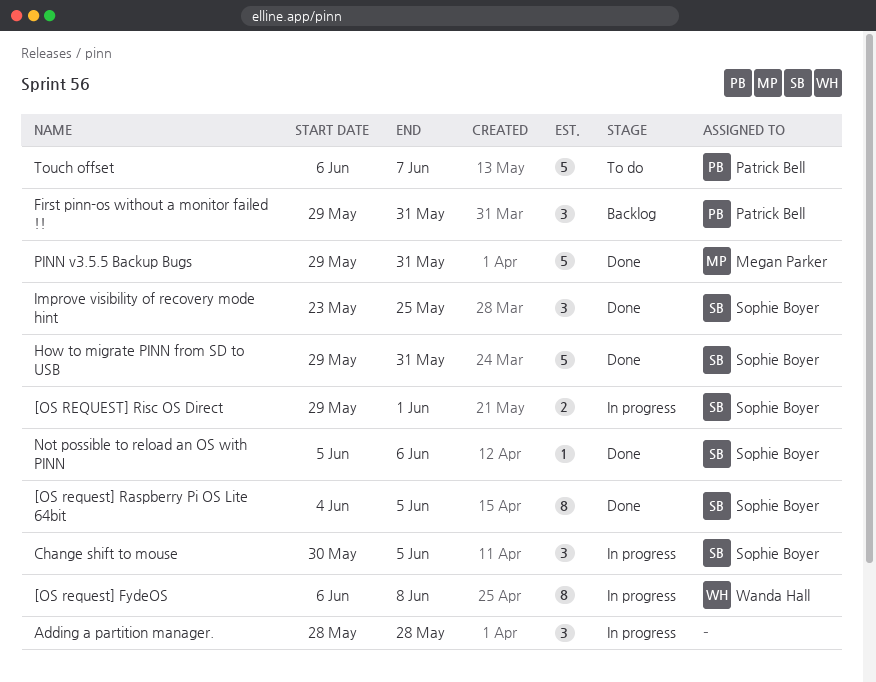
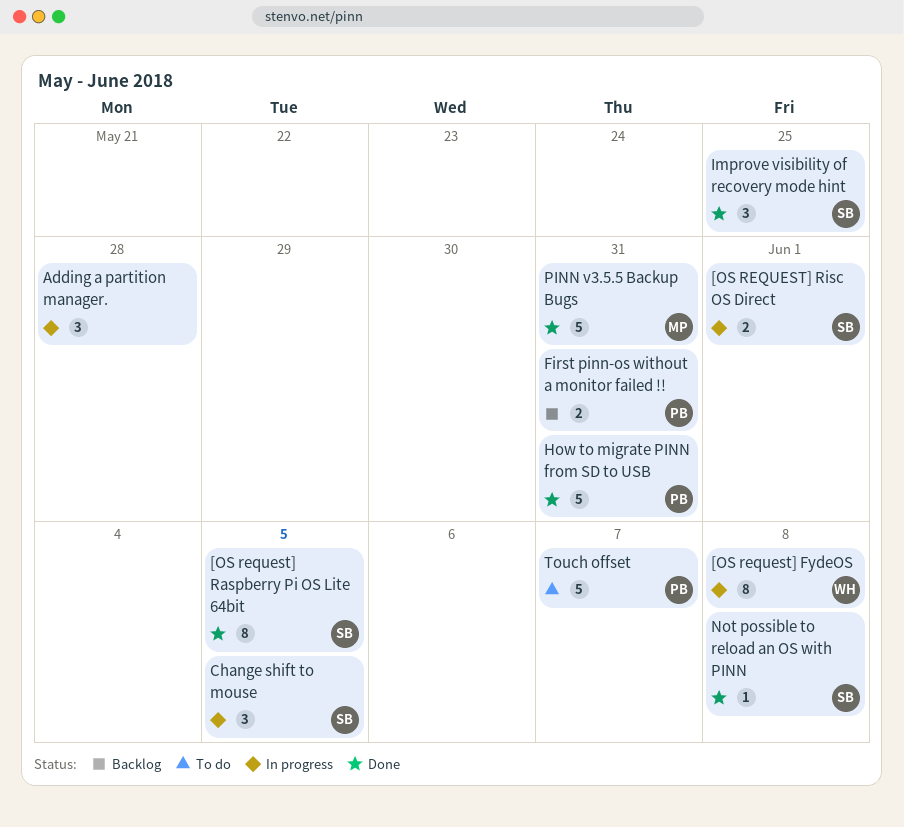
First pinn-os without a monitor failed !!, estimate: 3 -> 2
How to migrate PINN from SD to USB, owner: Sophie Boyer -> Patrick Bell
Not possible to reload an OS with PINN, due: Jun 6 -> Jun 8

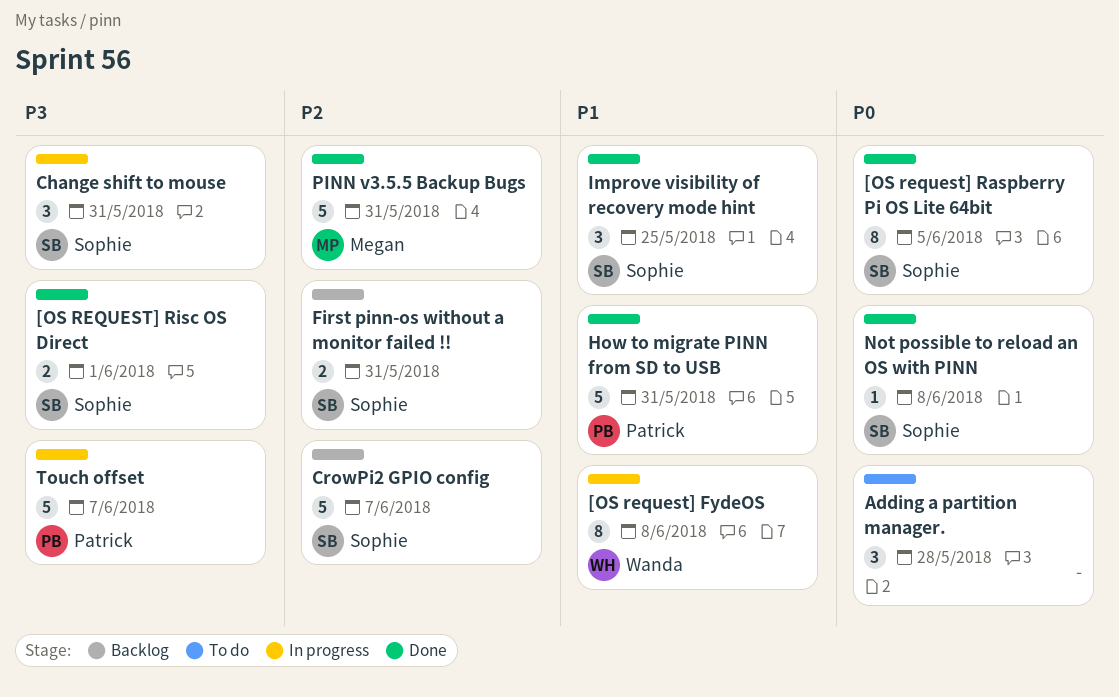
[OS REQUEST] Risc OS Direct, status: In progress -> Done
Adding a partition manager., status: In progress -> To do
Change shift to mouse, due: Jun 5 -> May 31
CrowPi2 GPIO config: none -> present
First pinn-os without a monitor failed !!, owner: Patrick -> Sophie
Touch offset, status: To do -> In progress

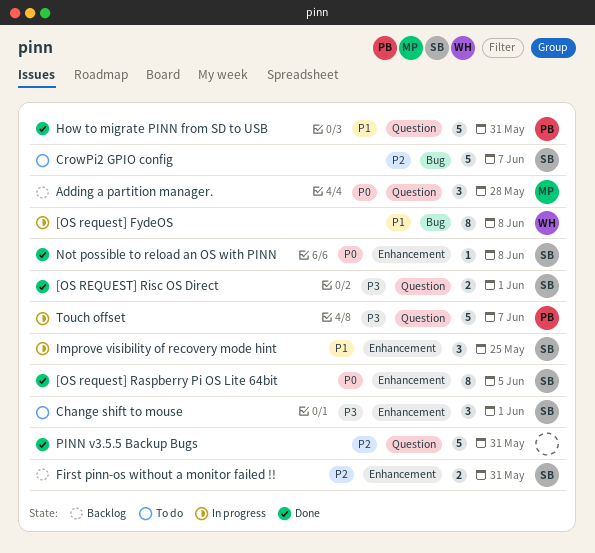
Adding a partition manager., status: To do -> Backlog
Adding a partition manager., owner: none -> Megan
Change shift to mouse, status: In progress -> To do
Change shift to mouse, due: May 31 -> Jun 1
CrowPi2 GPIO config, status: Backlog -> To do
Improve visibility of recovery mode hint, status: Done -> In progress
PINN v3.5.5 Backup Bugs, owner: Megan -> none

